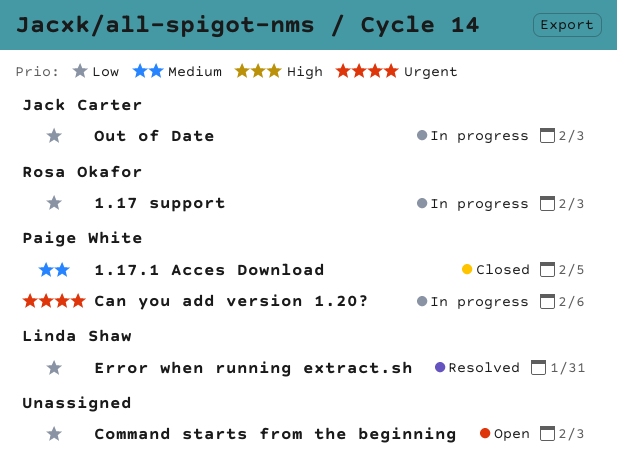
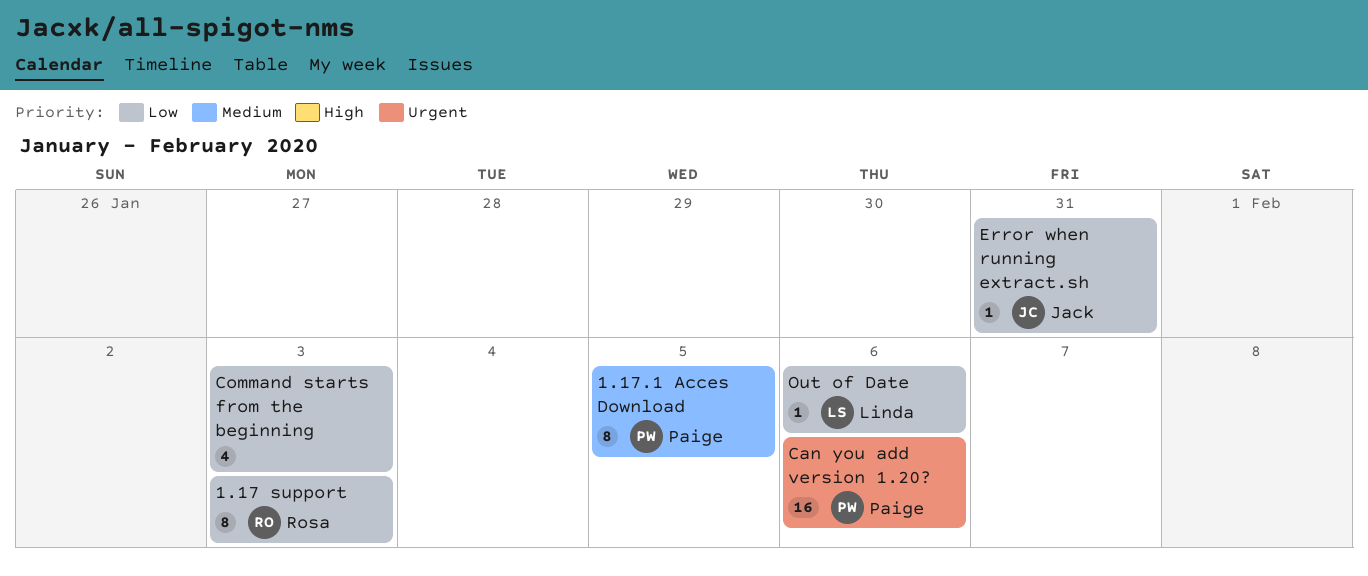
Error when running extract.sh, owner: Linda Shaw -> Jack Carter
Out of Date, owner: Jack Carter -> Linda Shaw
Out of Date, due: Feb 3 -> Feb 6

